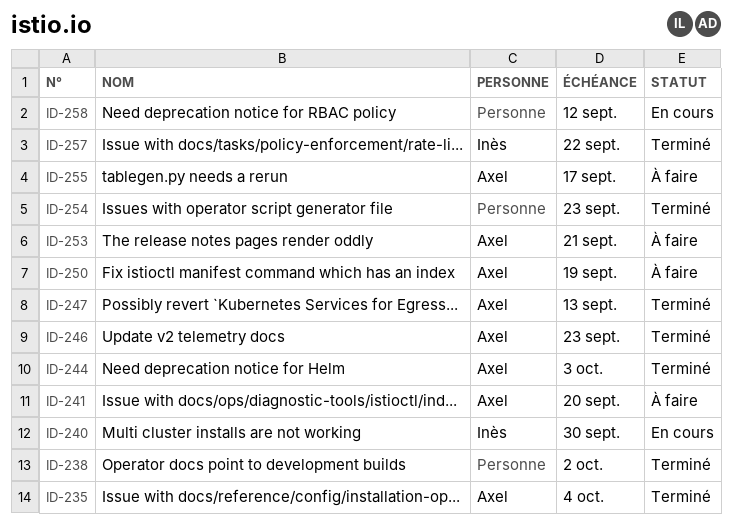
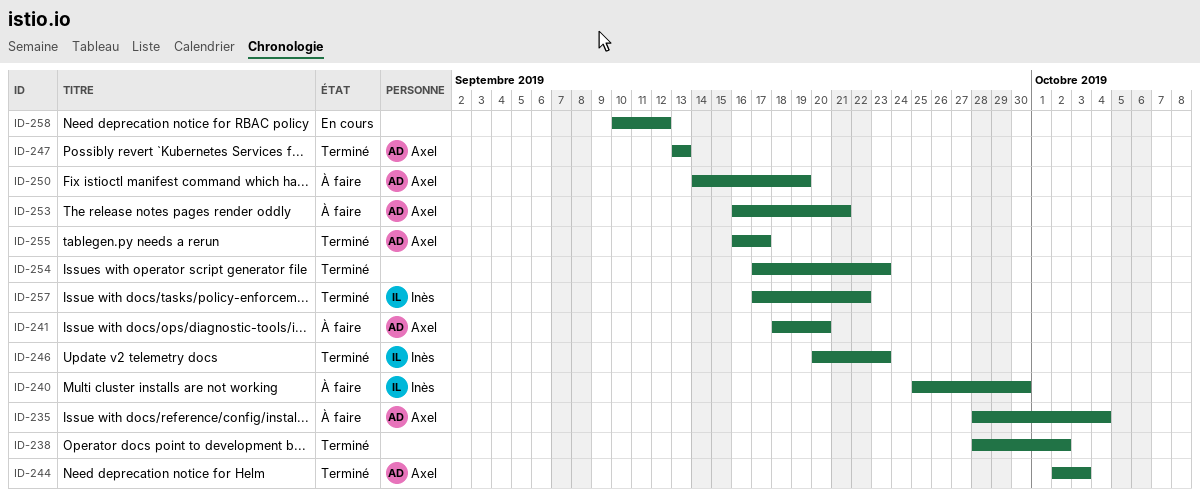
ID-235, status: Terminé -> À faire
ID-240, status: En cours -> À faire
ID-246, owner: Axel -> Inès
ID-255, status: À faire -> Terminé

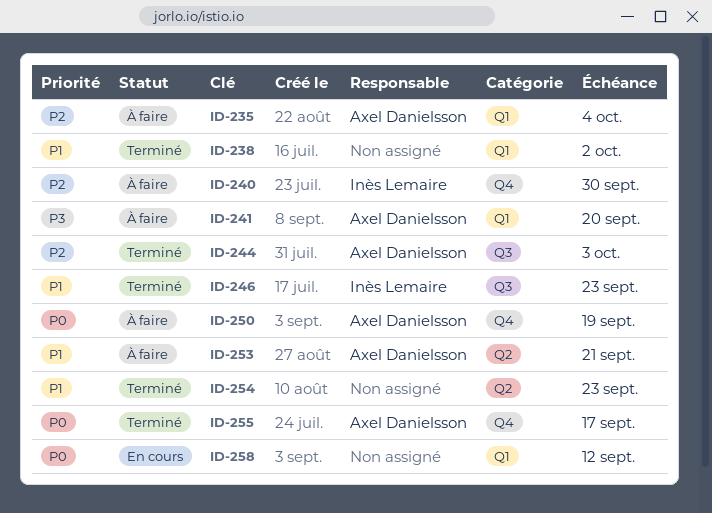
ID-247: present -> none
ID-257: present -> none

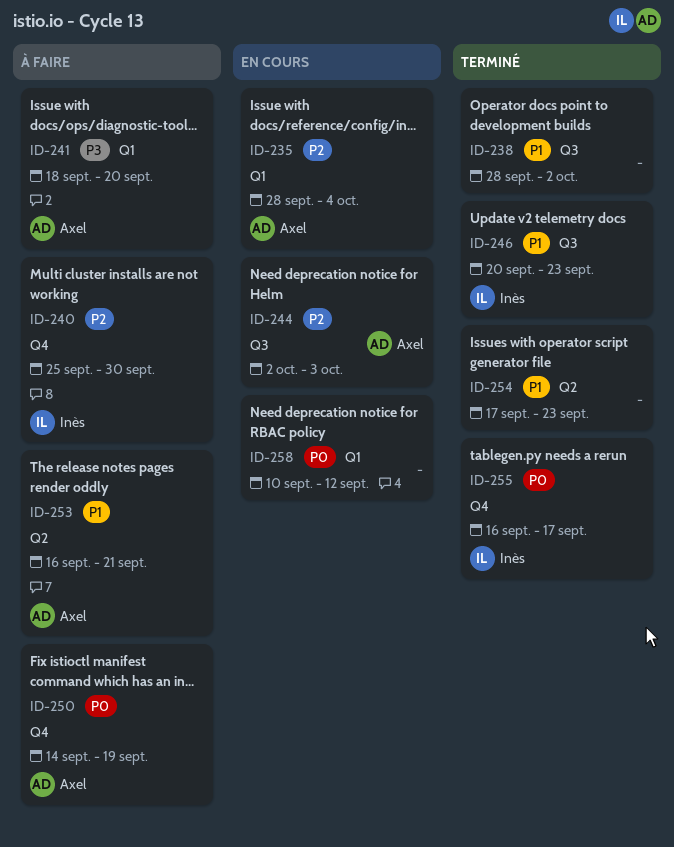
ID-235, status: À faire -> En cours
ID-238, label: Q1 -> Q3
ID-244, status: Terminé -> En cours
ID-255, owner: Axel Danielsson -> Inès Lemaire

